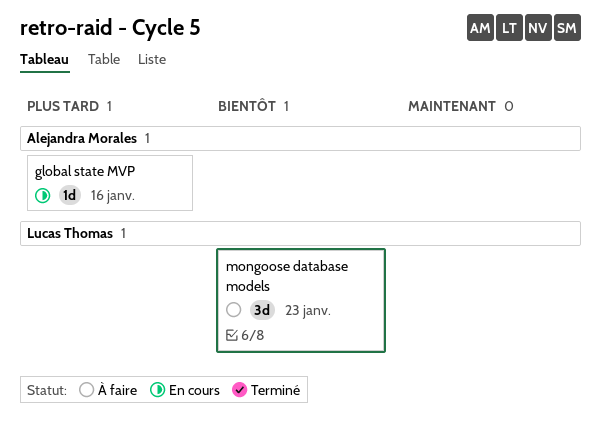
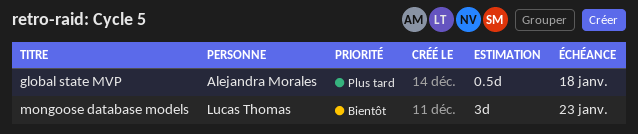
global state MVP, estimate: 1d -> 0.5d
global state MVP, due: Jan 16 -> Jan 18

